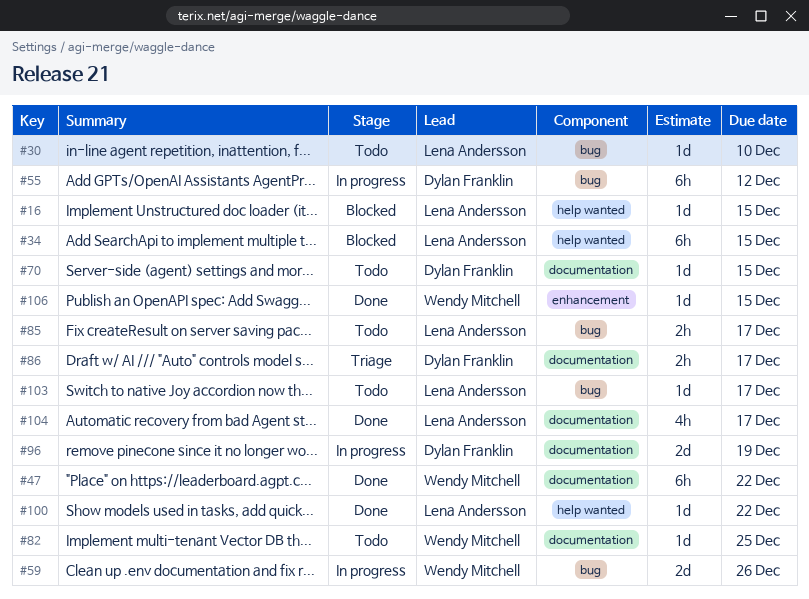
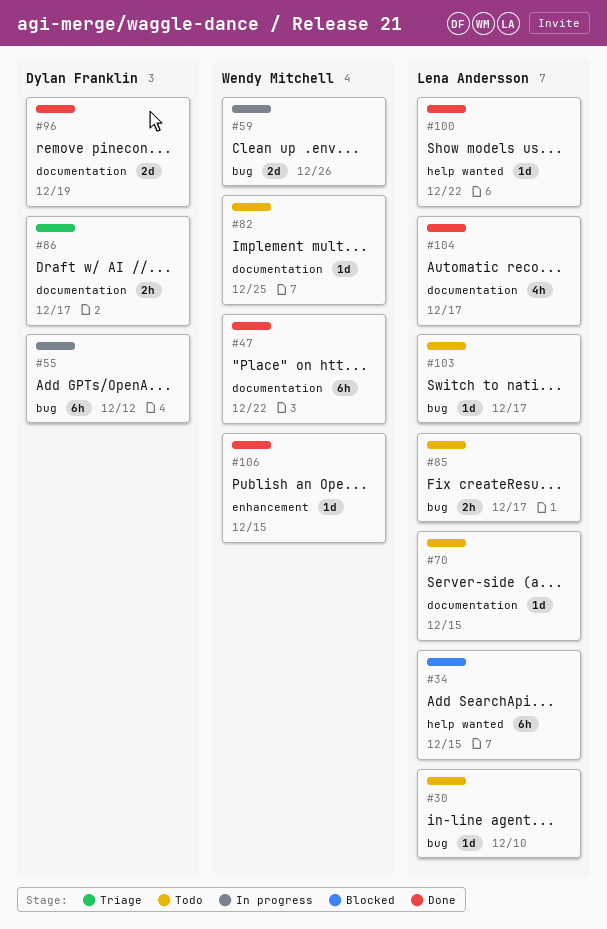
#16: present -> none
#70, owner: Dylan Franklin -> Lena Andersson
#96, status: In progress -> Done

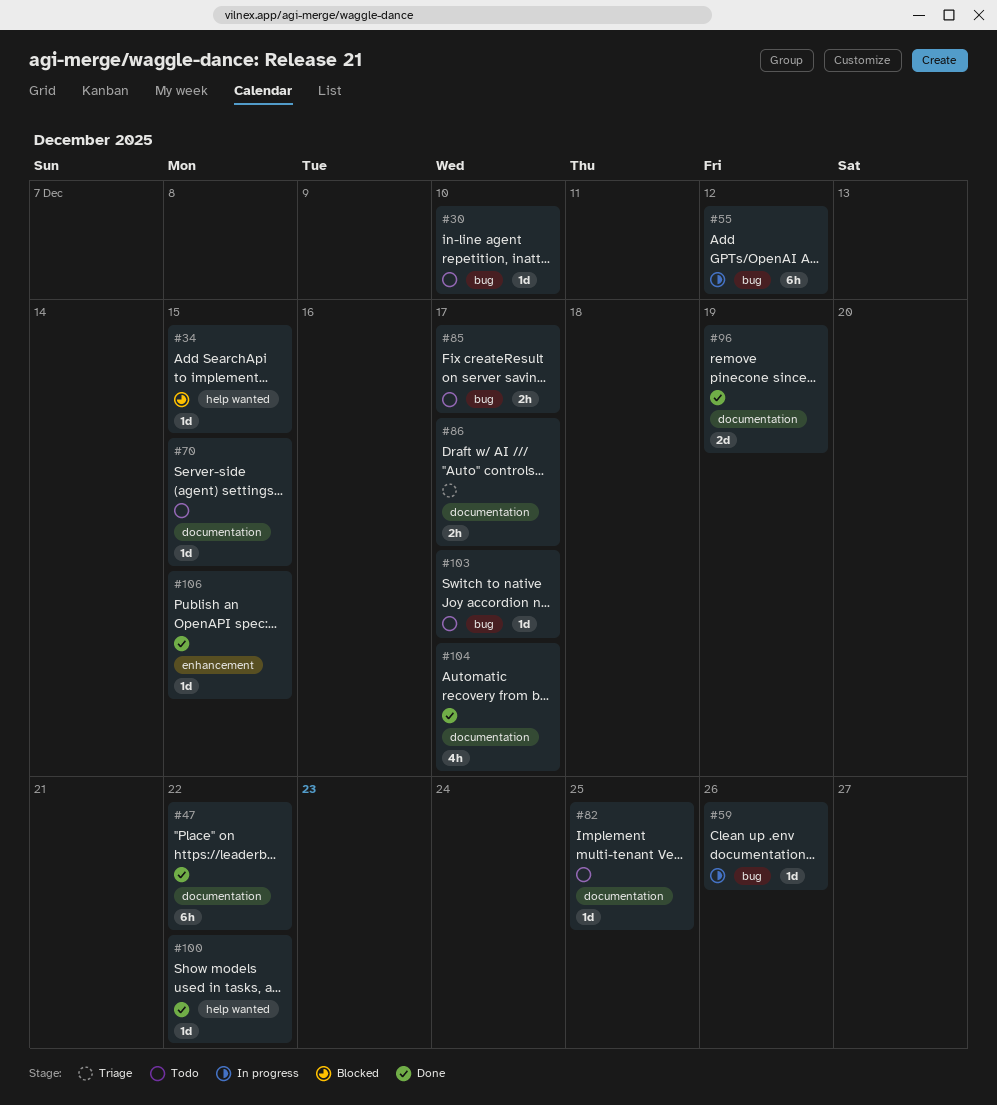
#34, estimate: 6h -> 1d
#59, estimate: 2d -> 1d

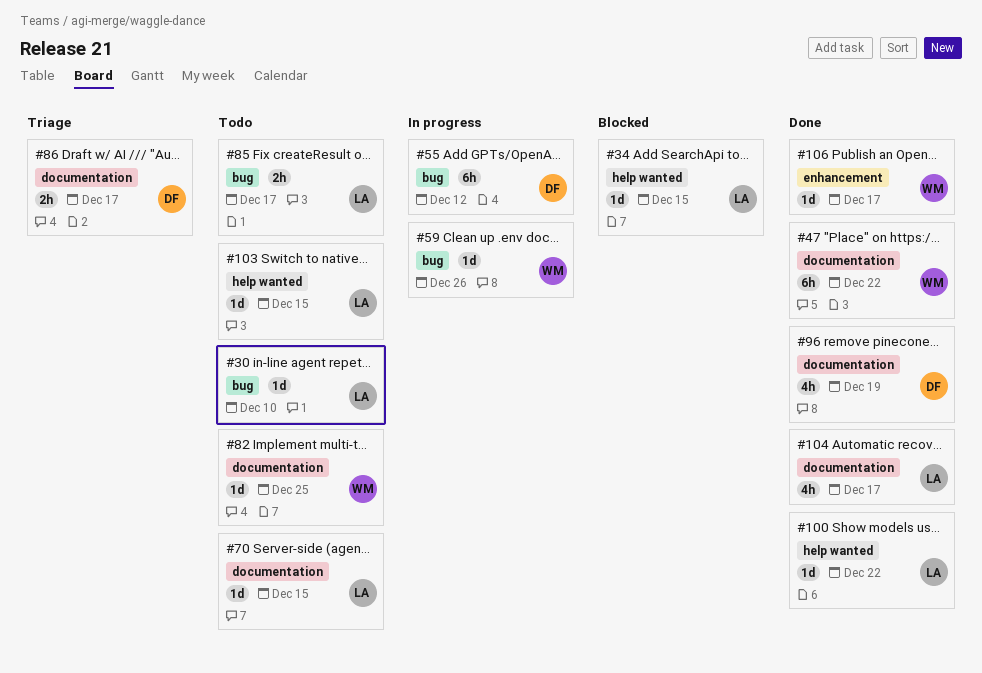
#96, estimate: 2d -> 4h
#103, label: bug -> help wanted
#103, due: Dec 17 -> Dec 15
#106, due: Dec 15 -> Dec 17

